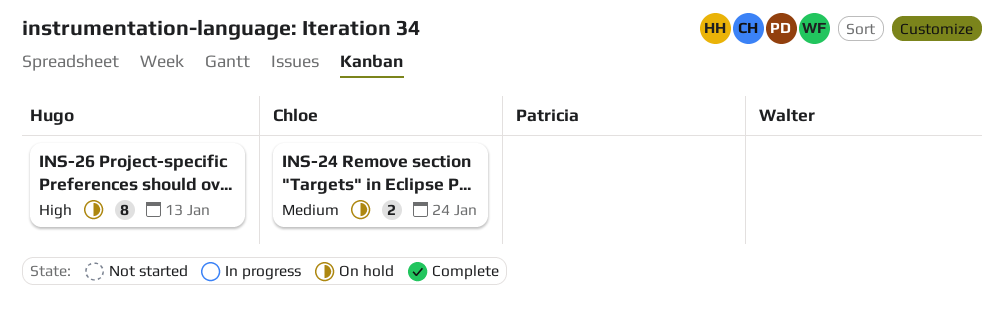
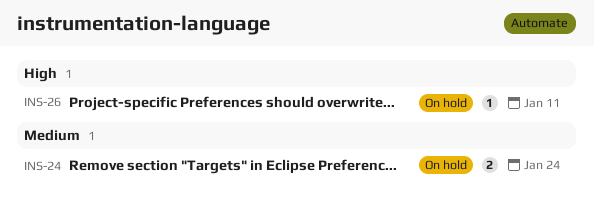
INS-26, estimate: 8 -> 1
INS-26, due: Jan 13 -> Jan 11

